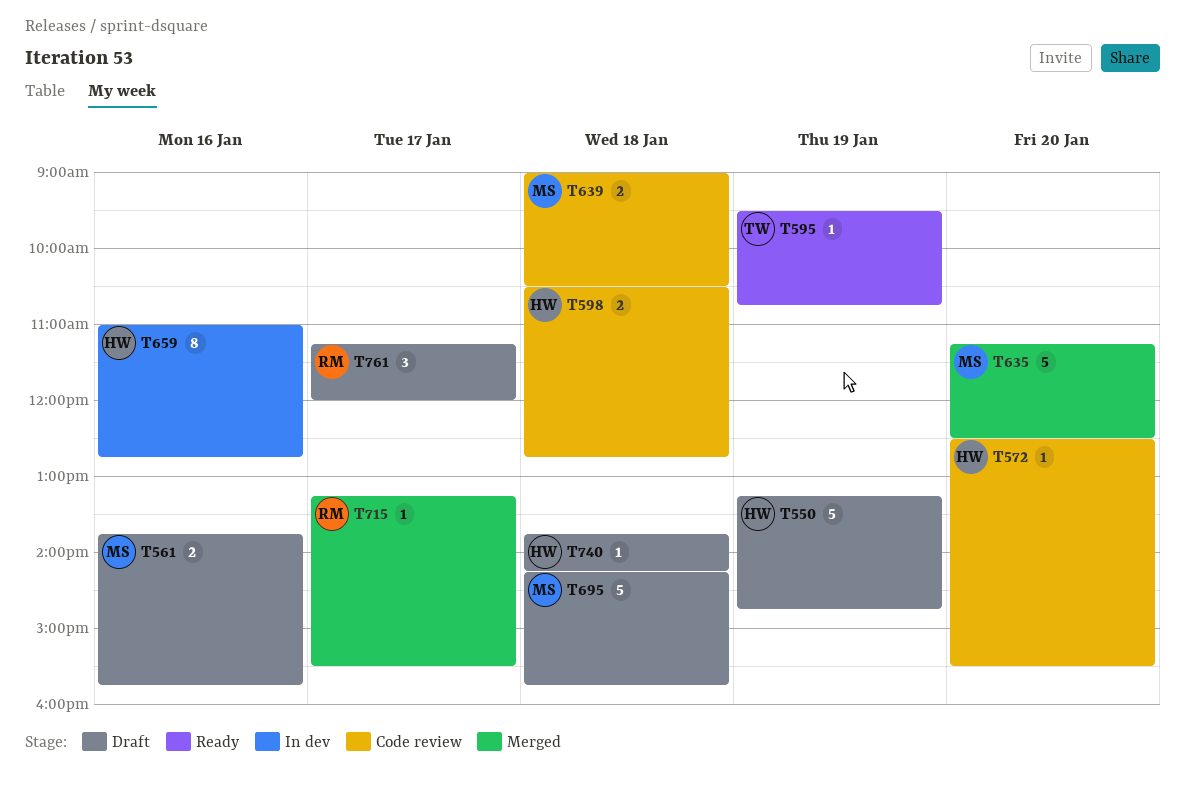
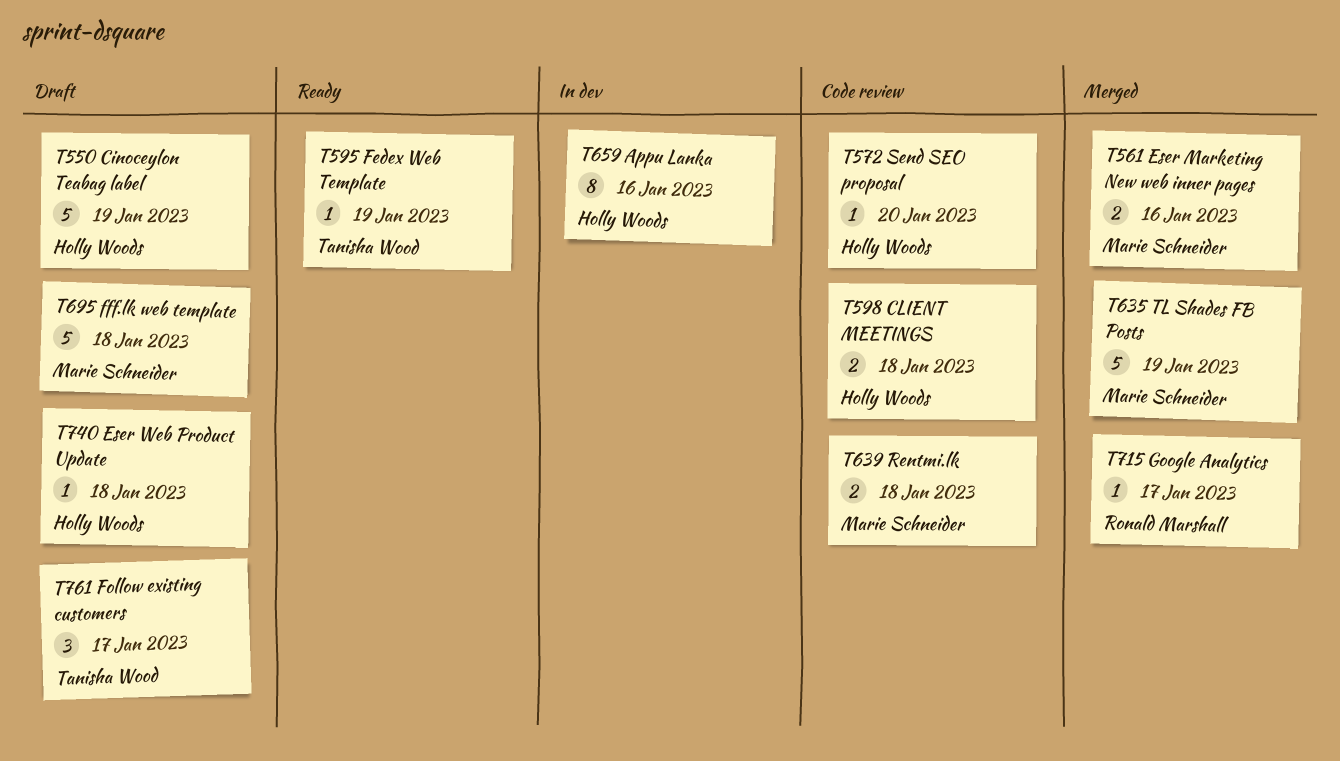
T561, status: Draft -> Merged
T635, day: Jan 20 -> Jan 19
T761, owner: Ronald Marshall -> Tanisha Wood

